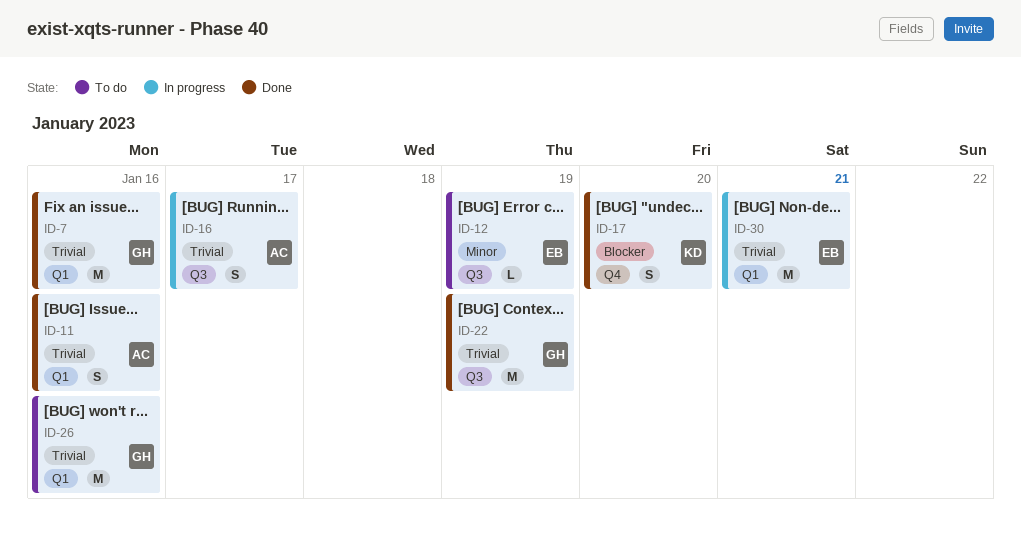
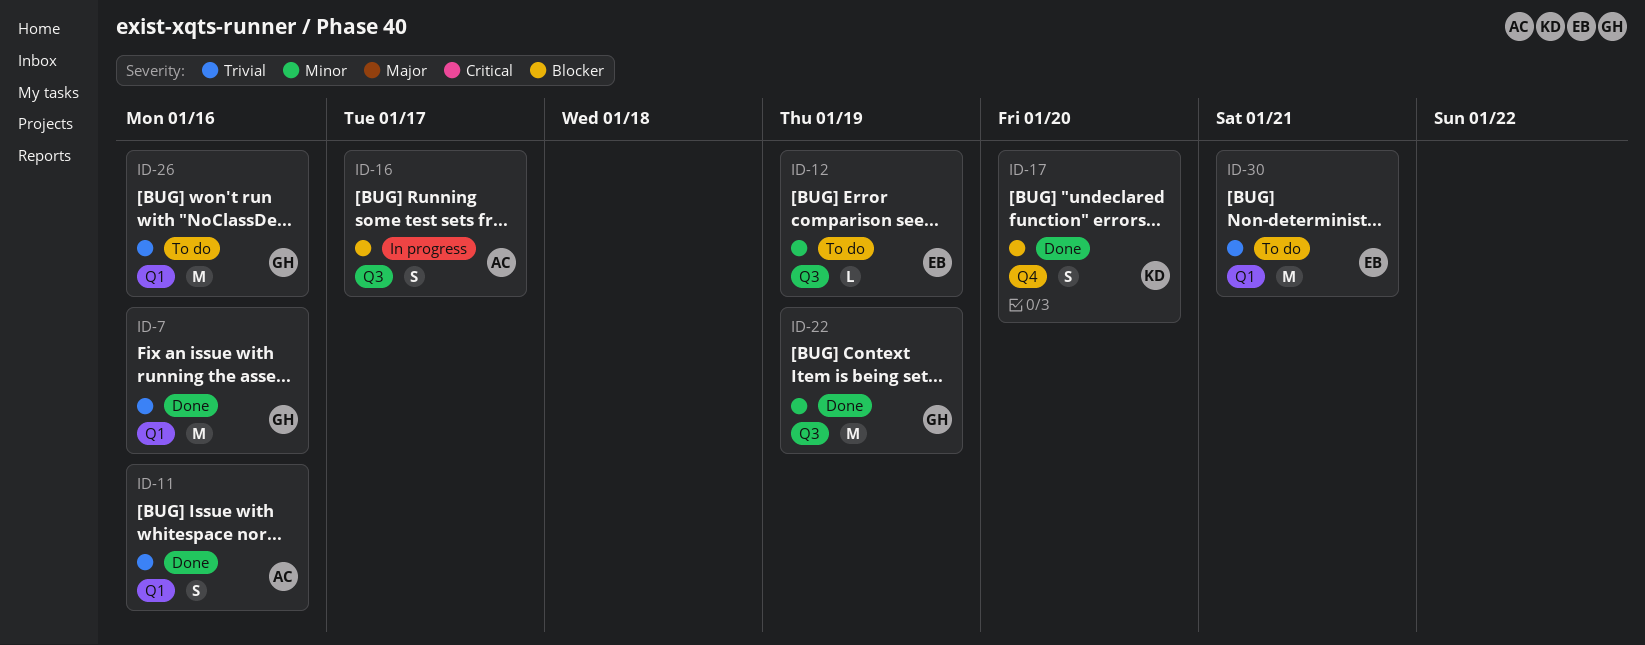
ID-16, priority: Trivial -> Blocker
ID-22, priority: Trivial -> Minor
ID-30, status: In progress -> To do

